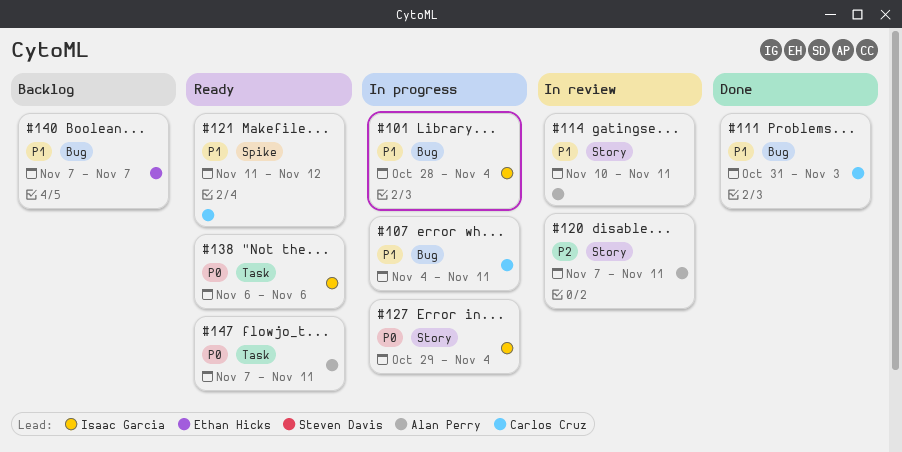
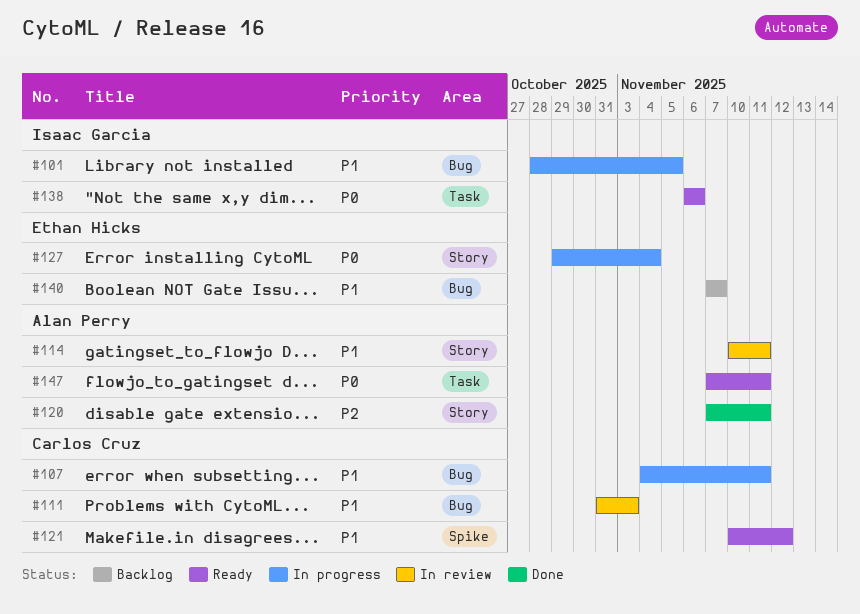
#101, due: Nov 4 -> Nov 5
#111, status: Done -> In review
#120, status: In review -> Done
#121, start: Nov 11 -> Nov 10
#127, owner: Isaac Garcia -> Ethan Hicks

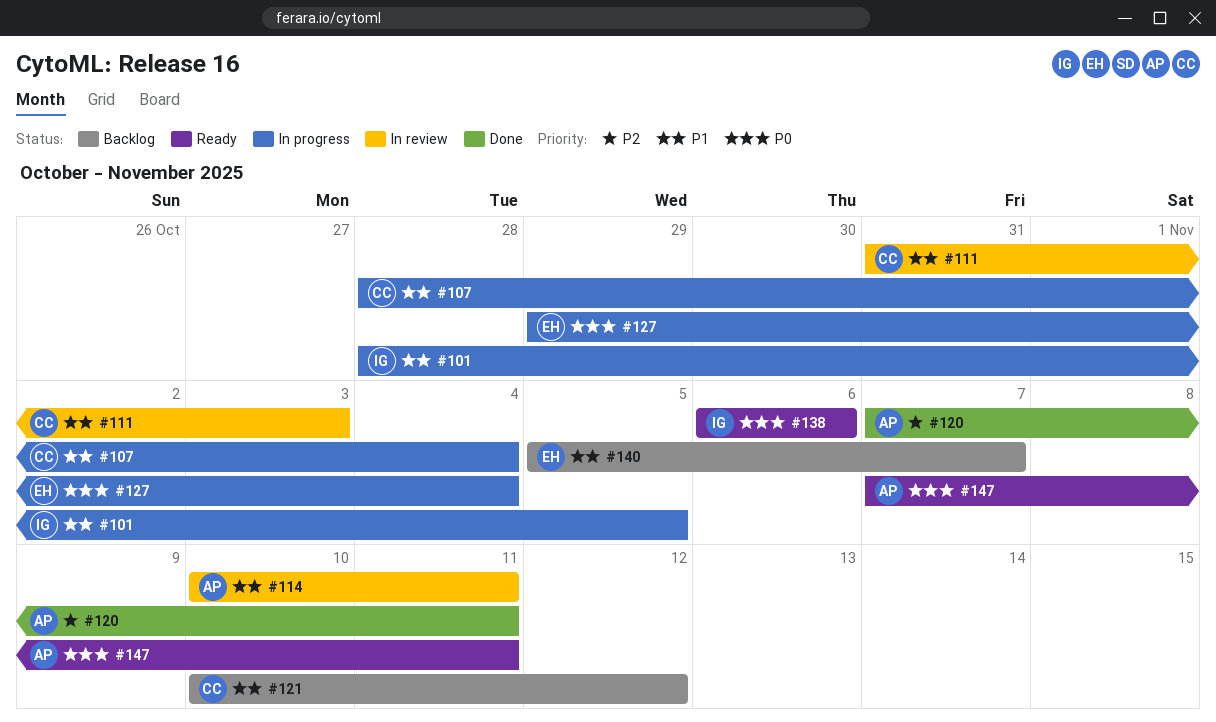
#107, start: Nov 4 -> Oct 28
#107, due: Nov 11 -> Nov 4
#121, status: Ready -> Backlog
#140, start: Nov 7 -> Nov 5

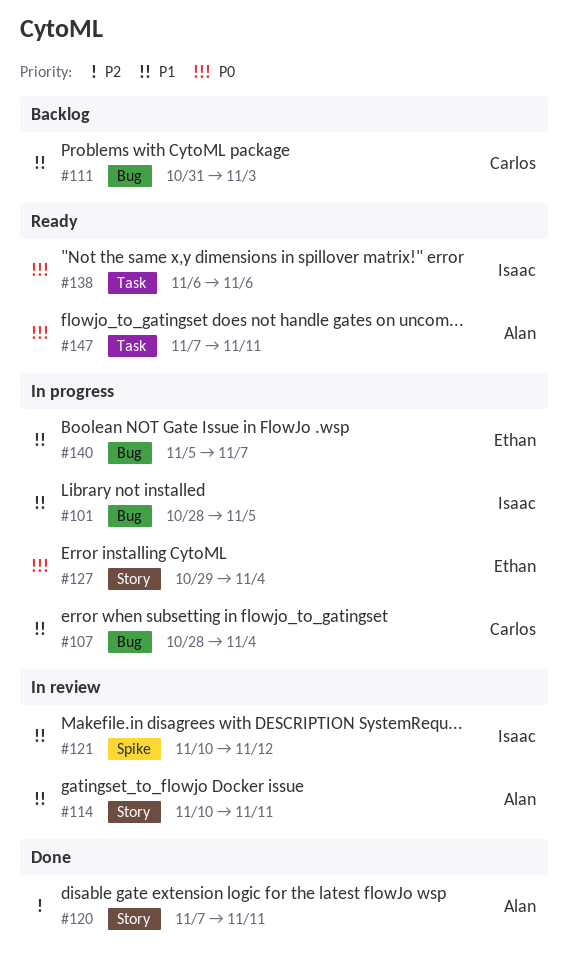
#111, status: In review -> Backlog
#121, status: Backlog -> In review
#121, owner: Carlos -> Isaac
#140, status: Backlog -> In progress

